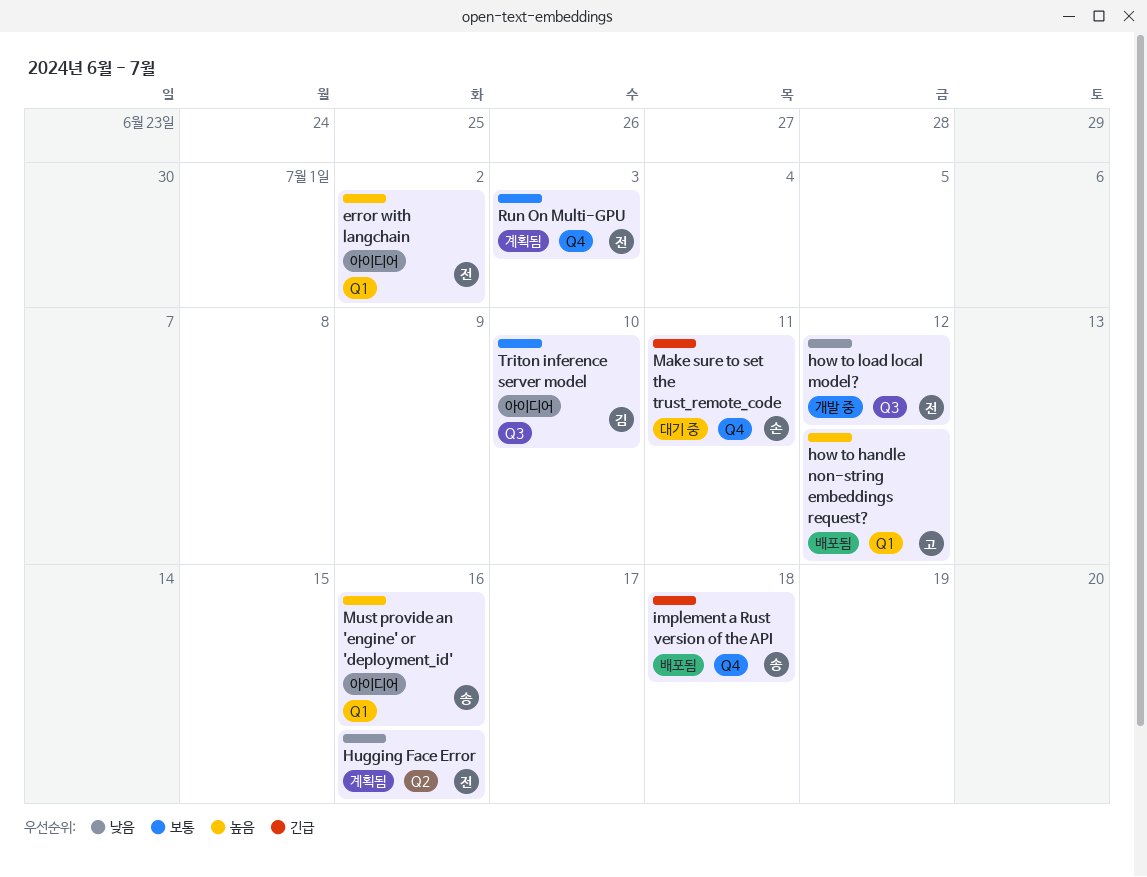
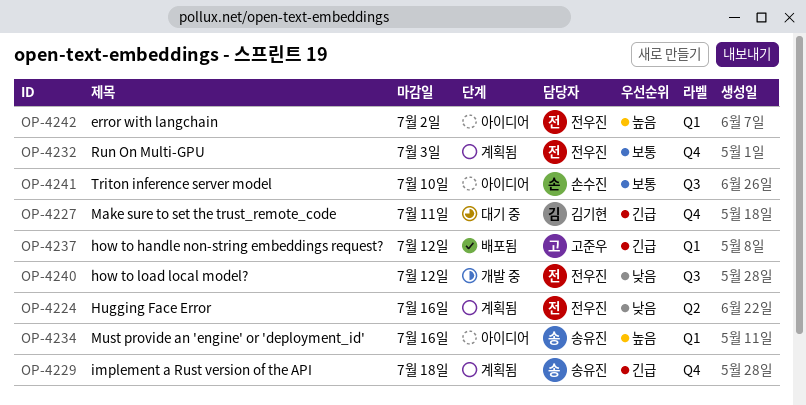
how to handle non-string embeddings request?, priority: 높음 -> 긴급
implement a Rust version of the API, status: 배포됨 -> 계획됨
Make sure to set the trust_remote_code, owner: 손수진 -> 김기현
Triton inference server model, owner: 김기현 -> 손수진

